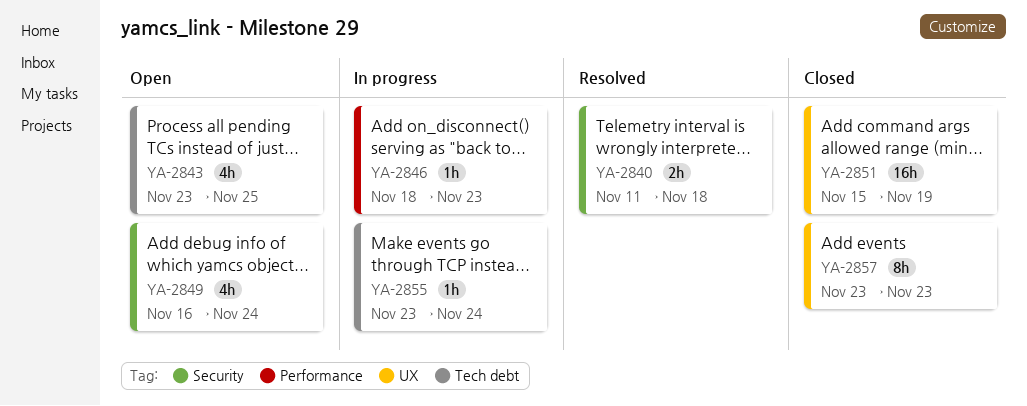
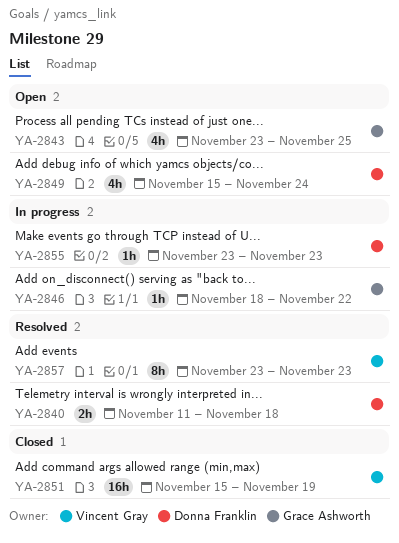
YA-2846, due: Nov 23 -> Nov 22
YA-2849, start: Nov 16 -> Nov 15
YA-2855, due: Nov 24 -> Nov 23
YA-2857, status: Closed -> Resolved

